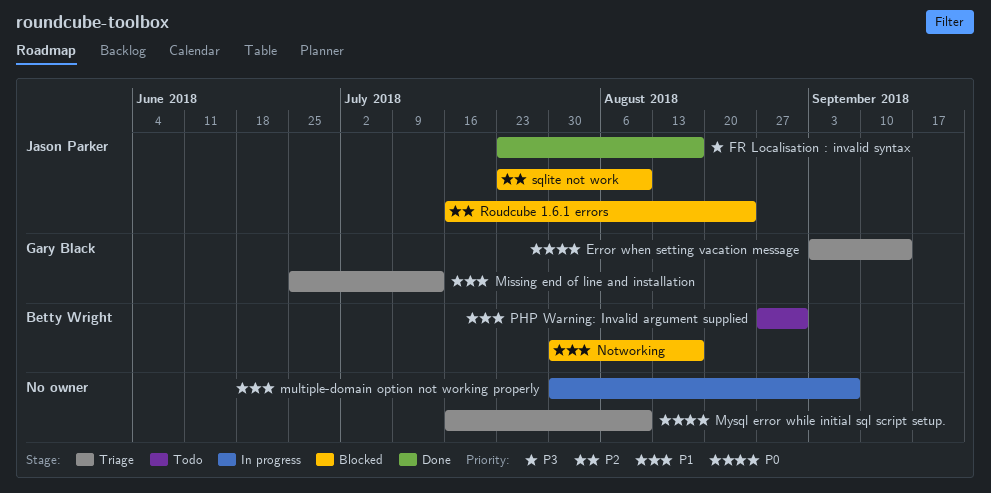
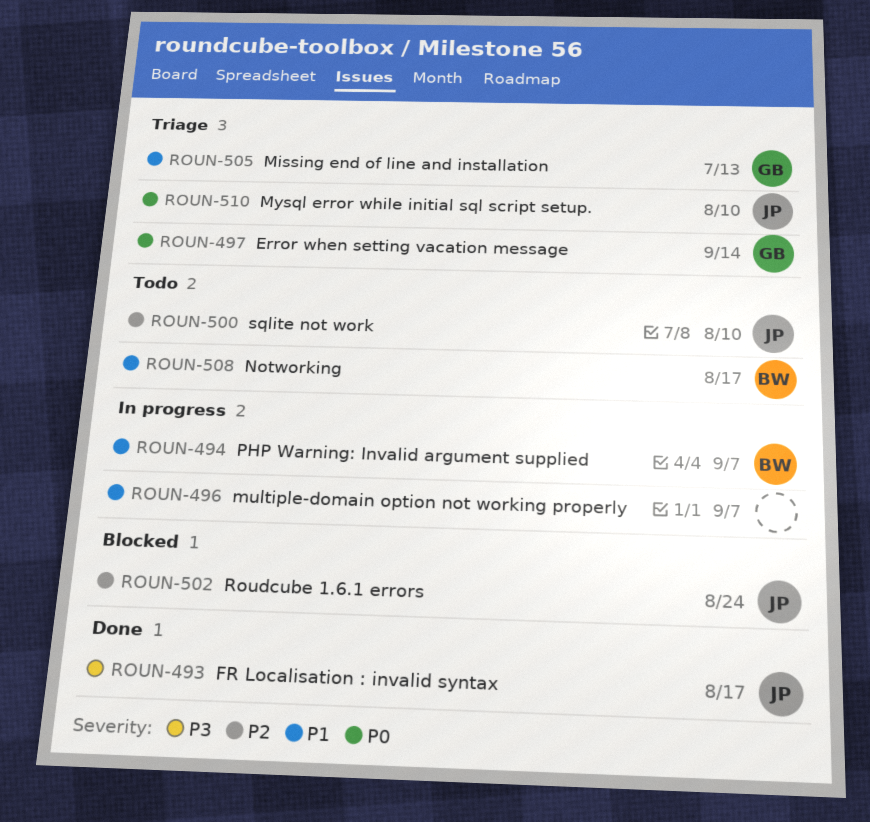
Mysql error while initial sql script setup., owner: none -> Jason Parker
Notworking, status: Blocked -> Todo
PHP Warning: Invalid argument supplied, status: Todo -> In progress
PHP Warning: Invalid argument supplied, due: Aug 31 -> Sep 7
sqlite not work, status: Blocked -> Todo

